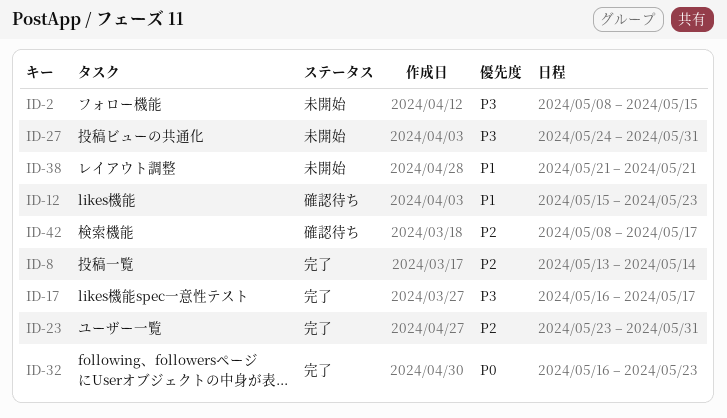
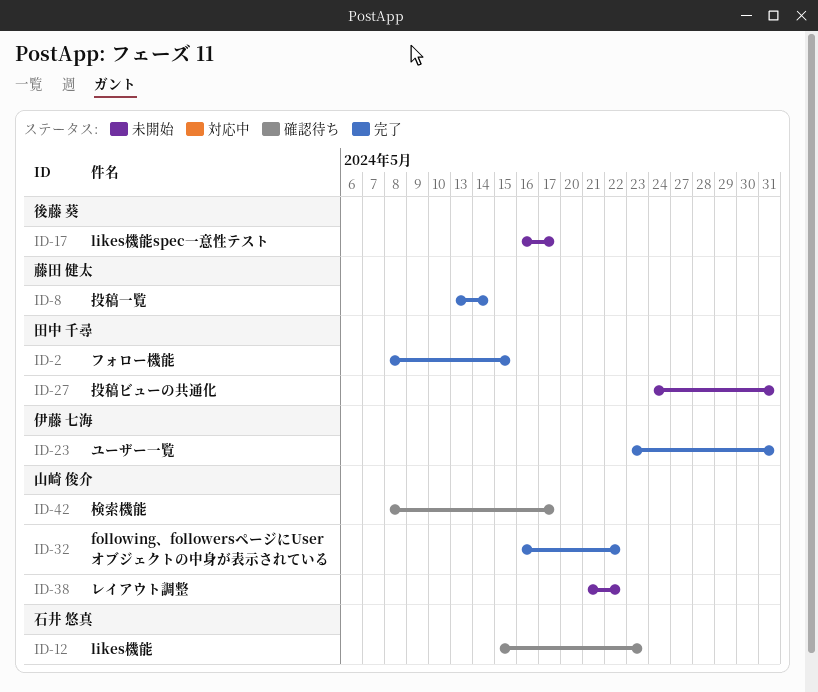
ID-2, status: 未開始 -> 完了
ID-17, status: 完了 -> 未開始
ID-32, due: May 23 -> May 22
ID-38, due: May 21 -> May 22

